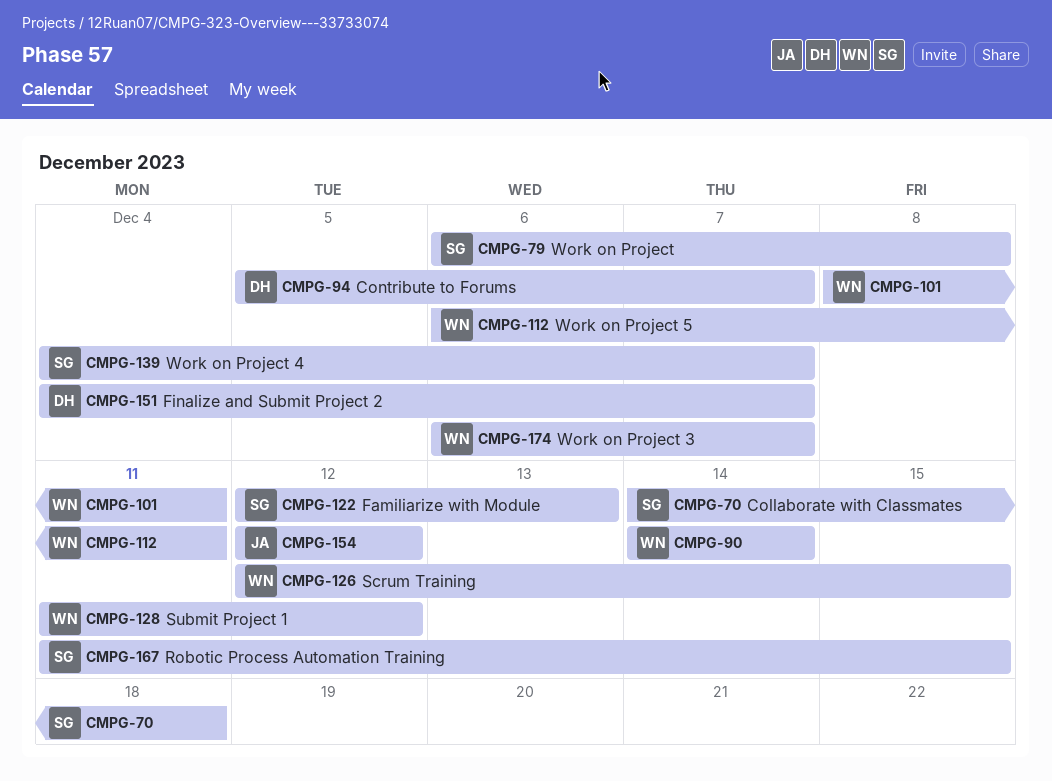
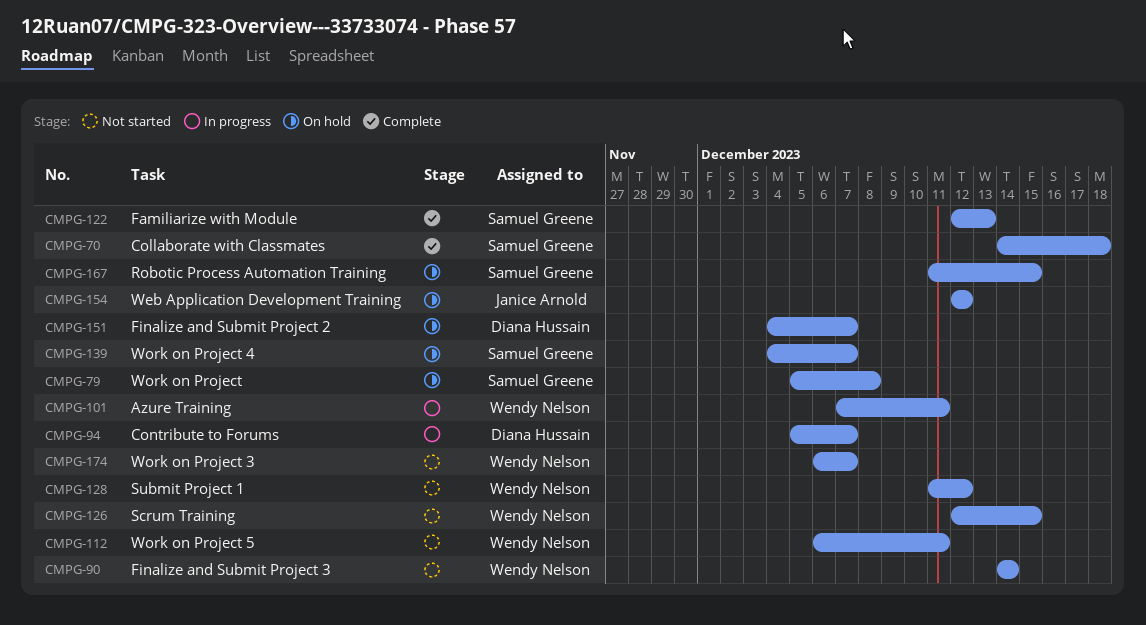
CMPG-79, start: Dec 6 -> Dec 5
CMPG-101, start: Dec 8 -> Dec 7

